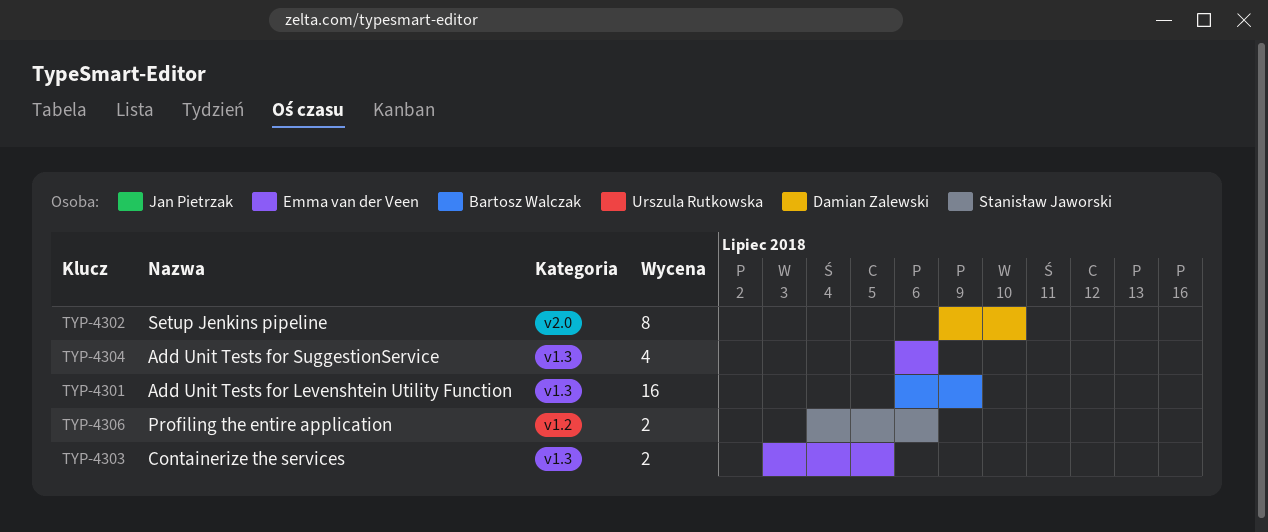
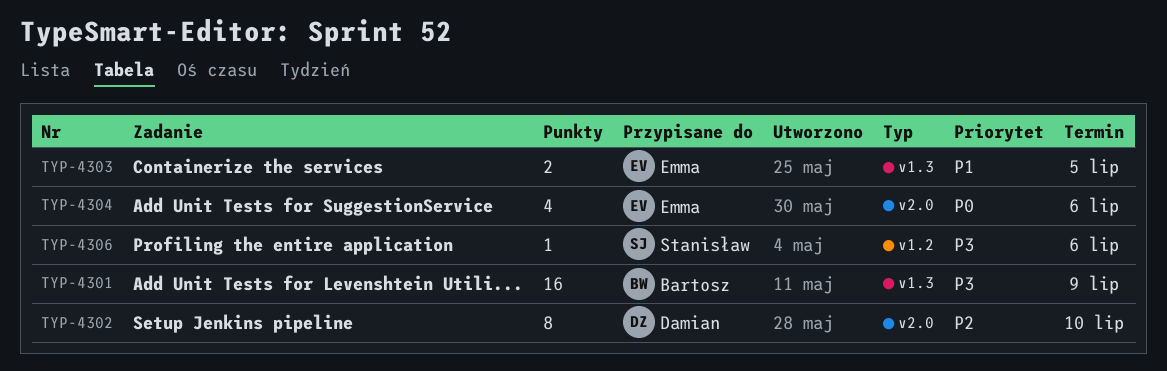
TYP-4304, label: v1.3 -> v2.0
TYP-4306, estimate: 2 -> 1

